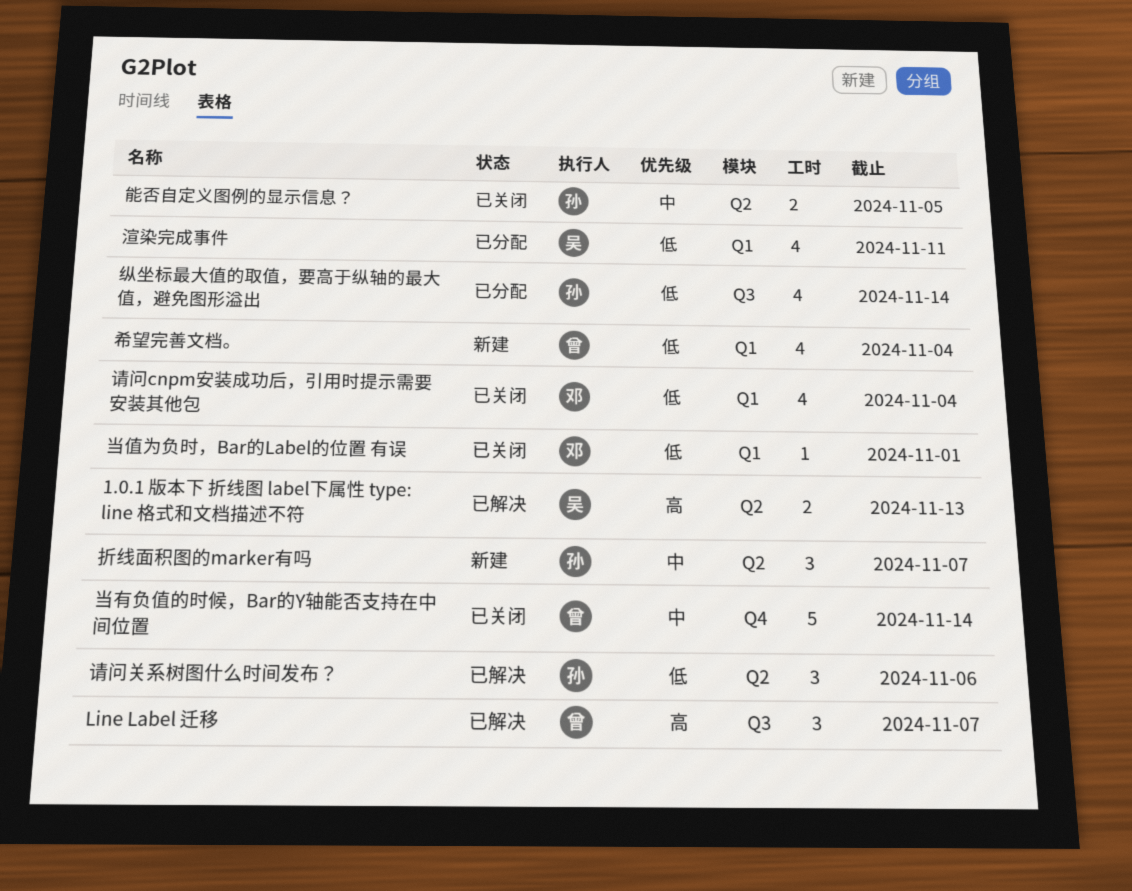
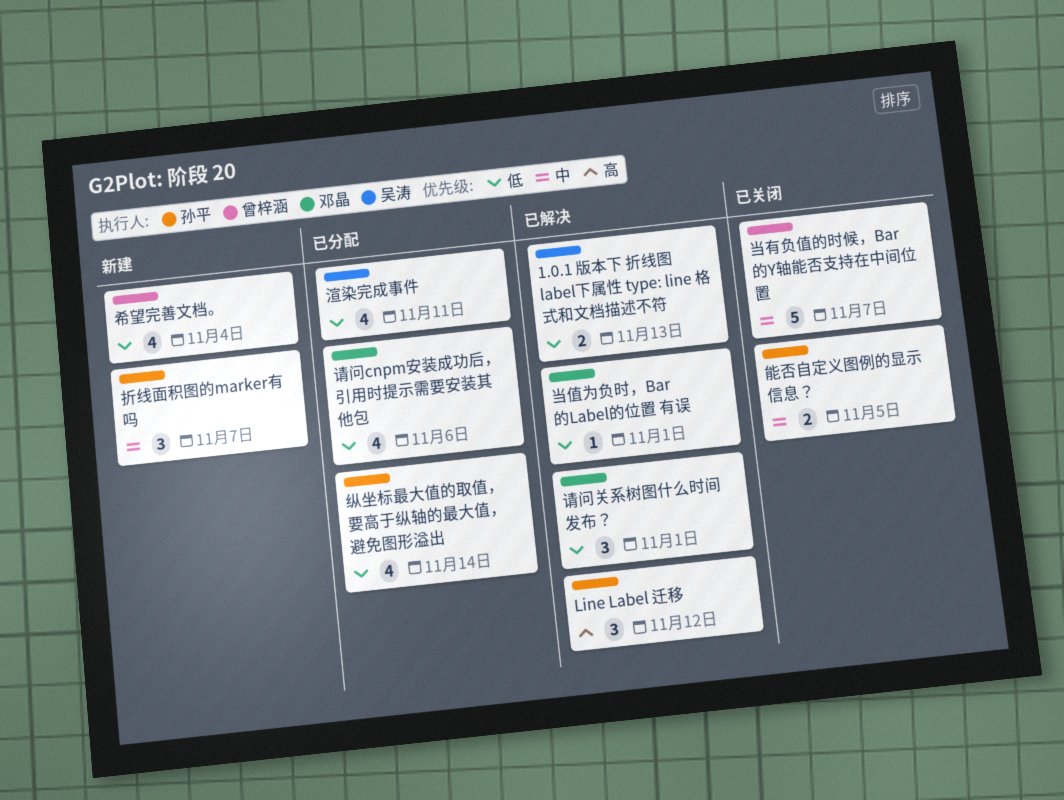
1.0.1 版本下 折线图 label下属性 type: line 格式和文档描述不符, priority: 高 -> 低
Line Label 迁移, owner: 曾梓涵 -> 孙平
Line Label 迁移, due: Nov 7 -> Nov 12
当值为负时，Bar的Label的位置 有误, status: 已关闭 -> 已解决
当有负值的时候，Bar的Y轴能否支持在中间位置, due: Nov 14 -> Nov 7
请问cnpm安装成功后，引用时提示需要安装其他包, status: 已关闭 -> 已分配
请问cnpm安装成功后，引用时提示需要安装其他包, due: Nov 4 -> Nov 6
请问关系树图什么时间发布？, owner: 孙平 -> 邓晶
请问关系树图什么时间发布？, due: Nov 6 -> Nov 1

